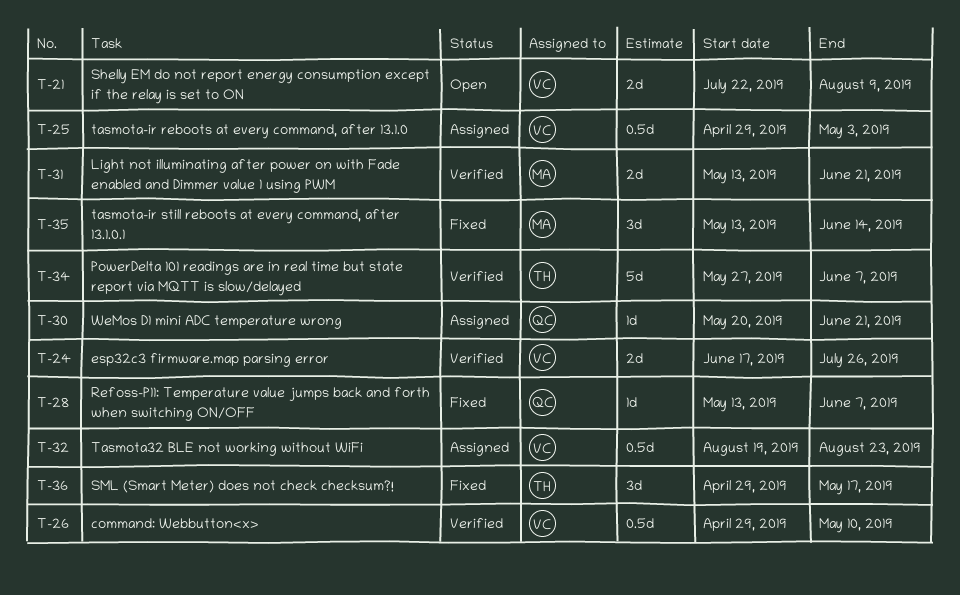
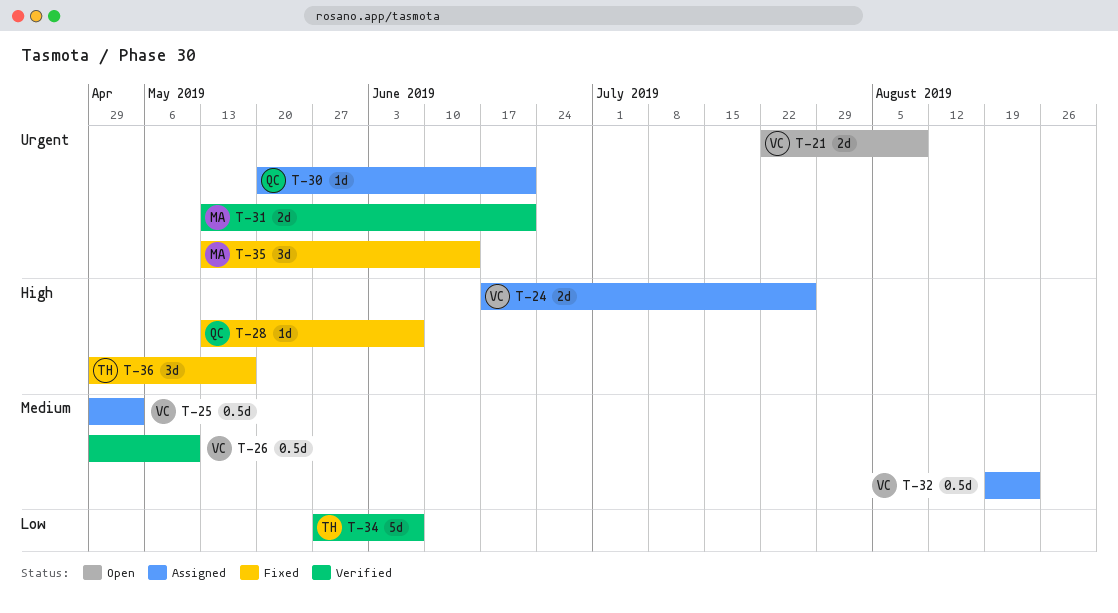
T-24, status: Verified -> Assigned

